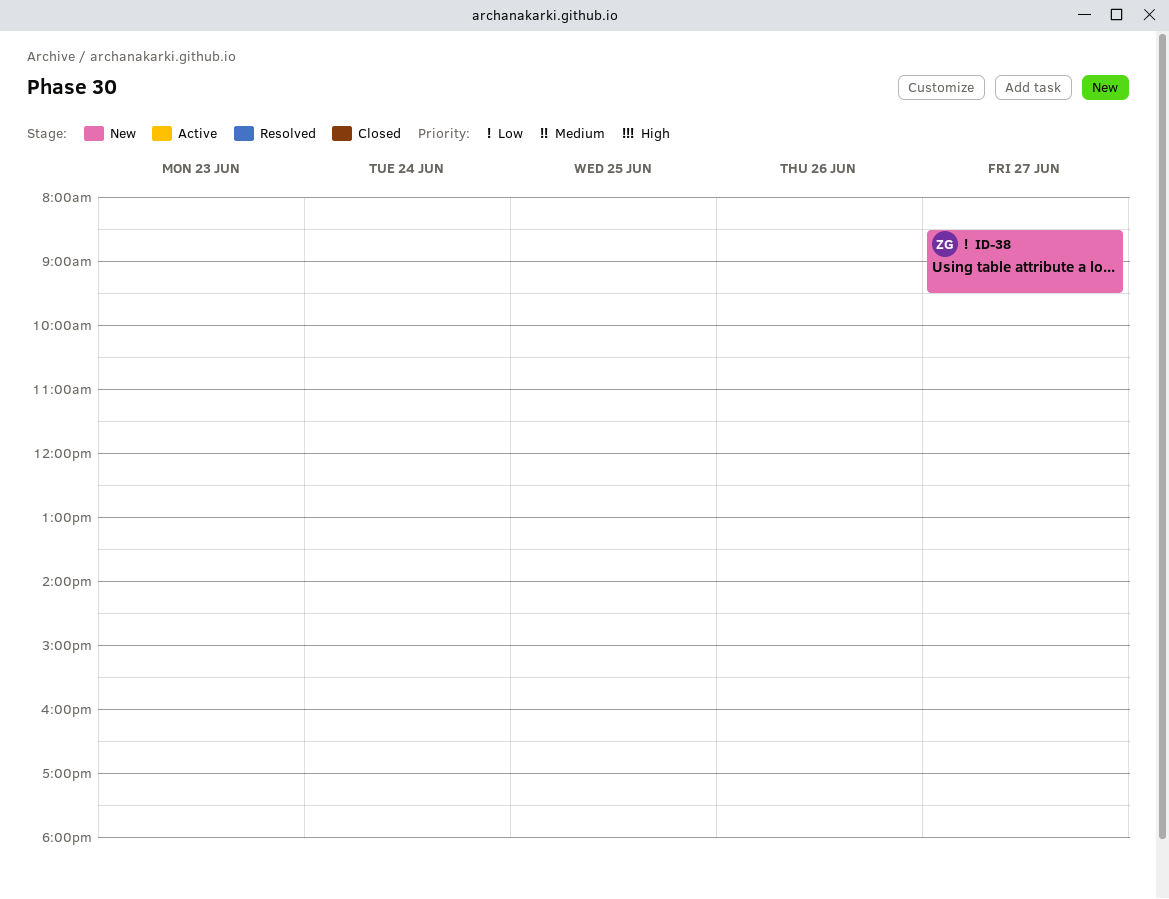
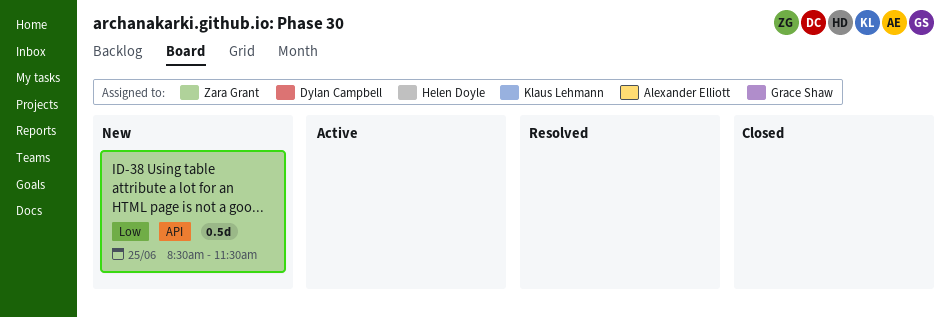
ID-38, day: Jun 27 -> Jun 25
ID-38, ends: 09:30 -> 11:30

